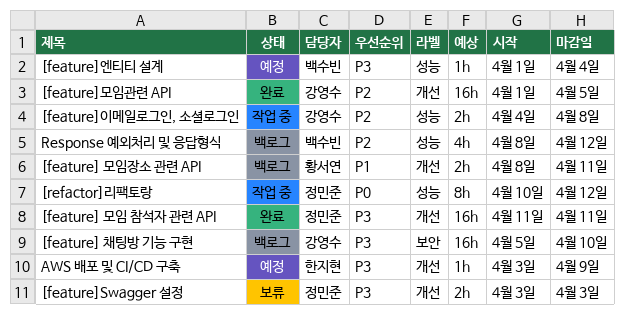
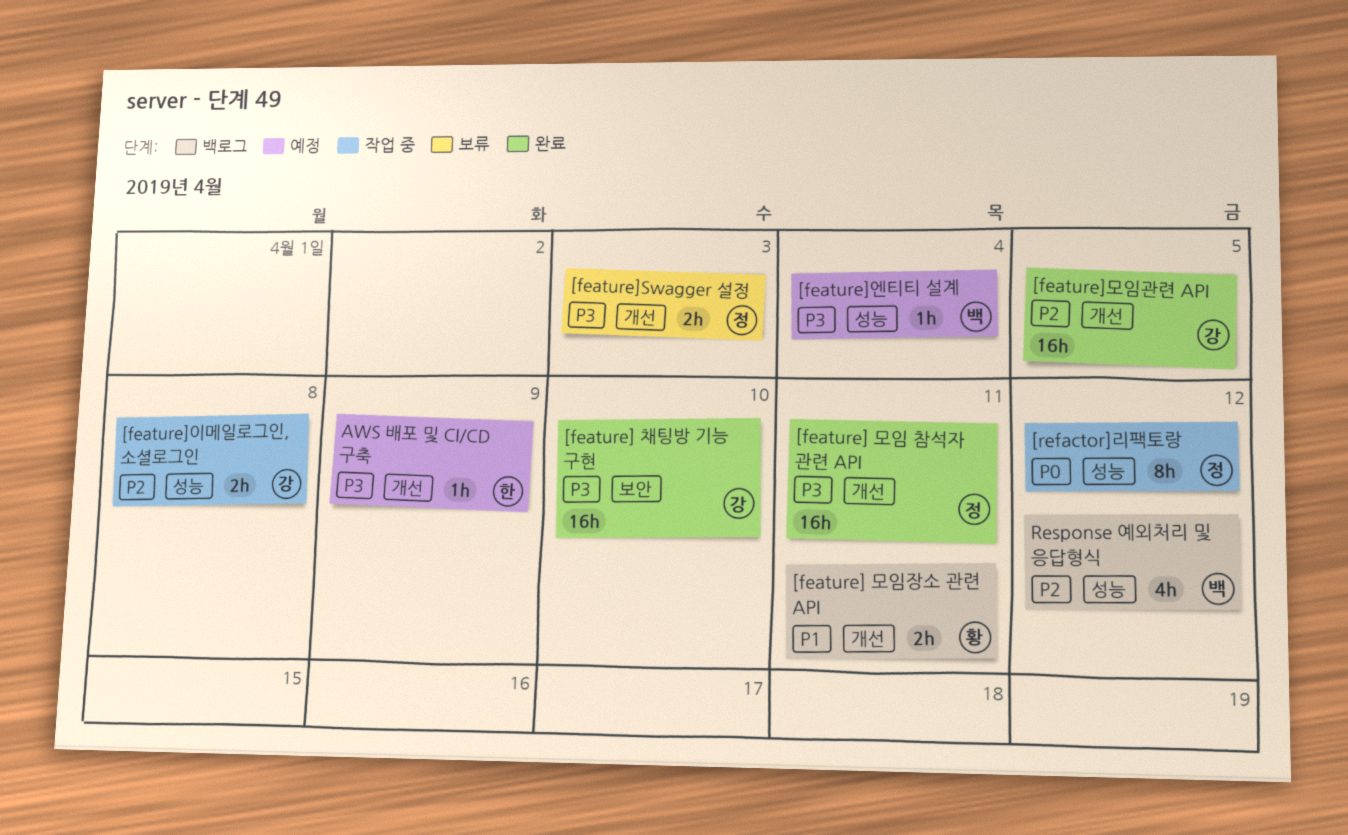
[feature] 채팅방 기능 구현, status: 백로그 -> 완료

